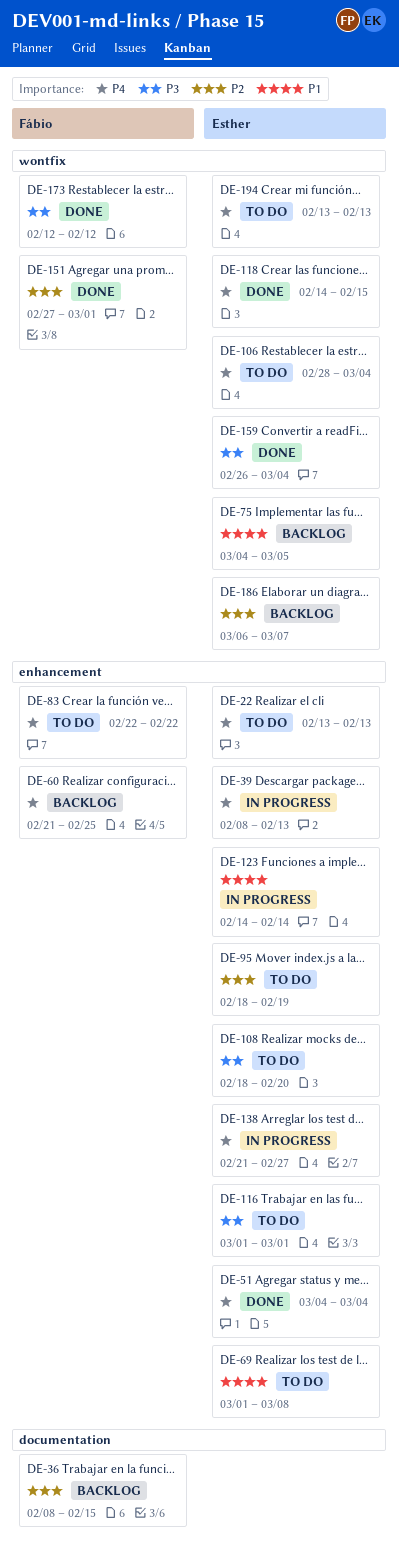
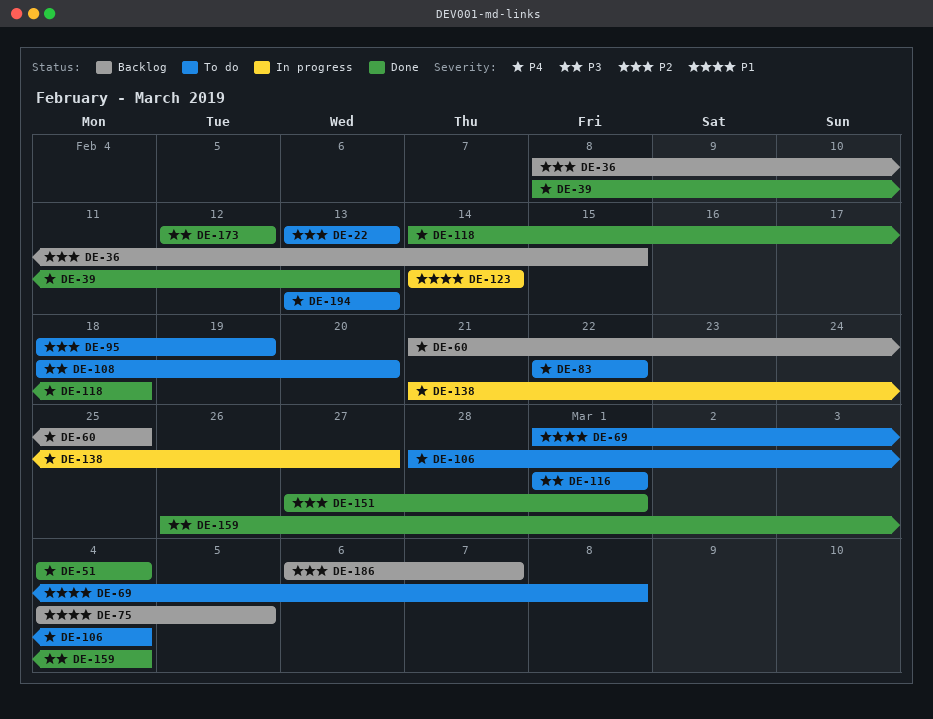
DE-22, priority: P4 -> P2
DE-39, status: In progress -> Done
DE-118, due: Feb 15 -> Feb 18

